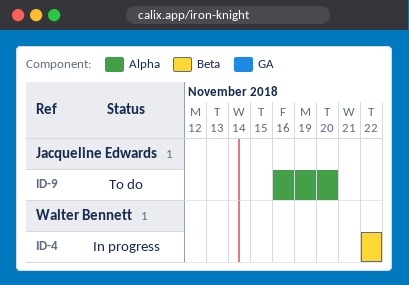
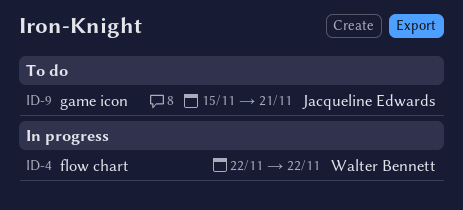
ID-9, start: Nov 16 -> Nov 15
ID-9, due: Nov 20 -> Nov 21

